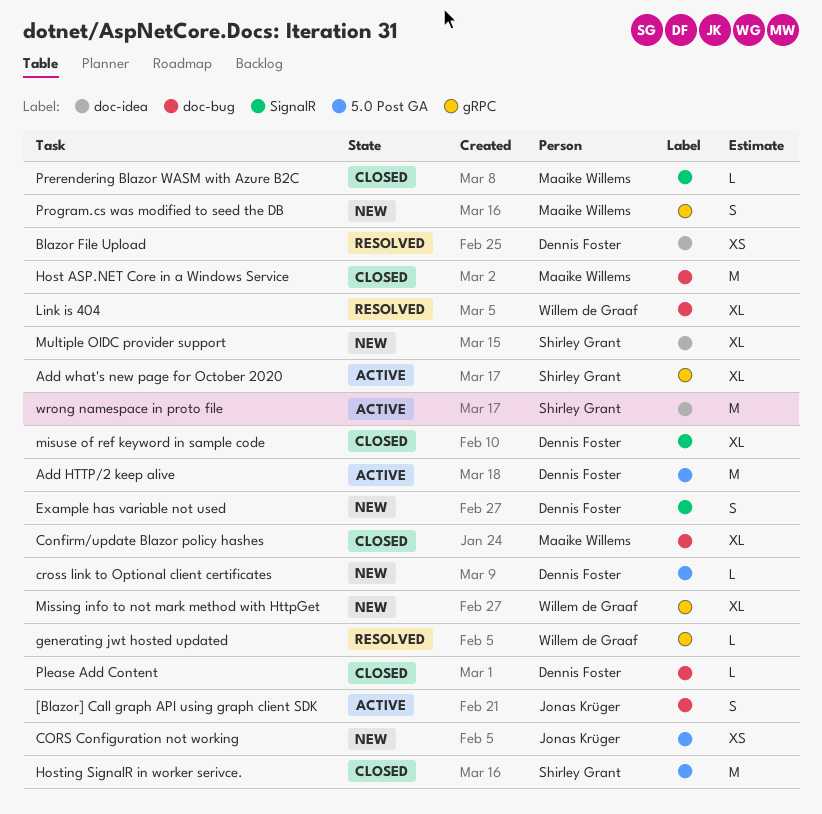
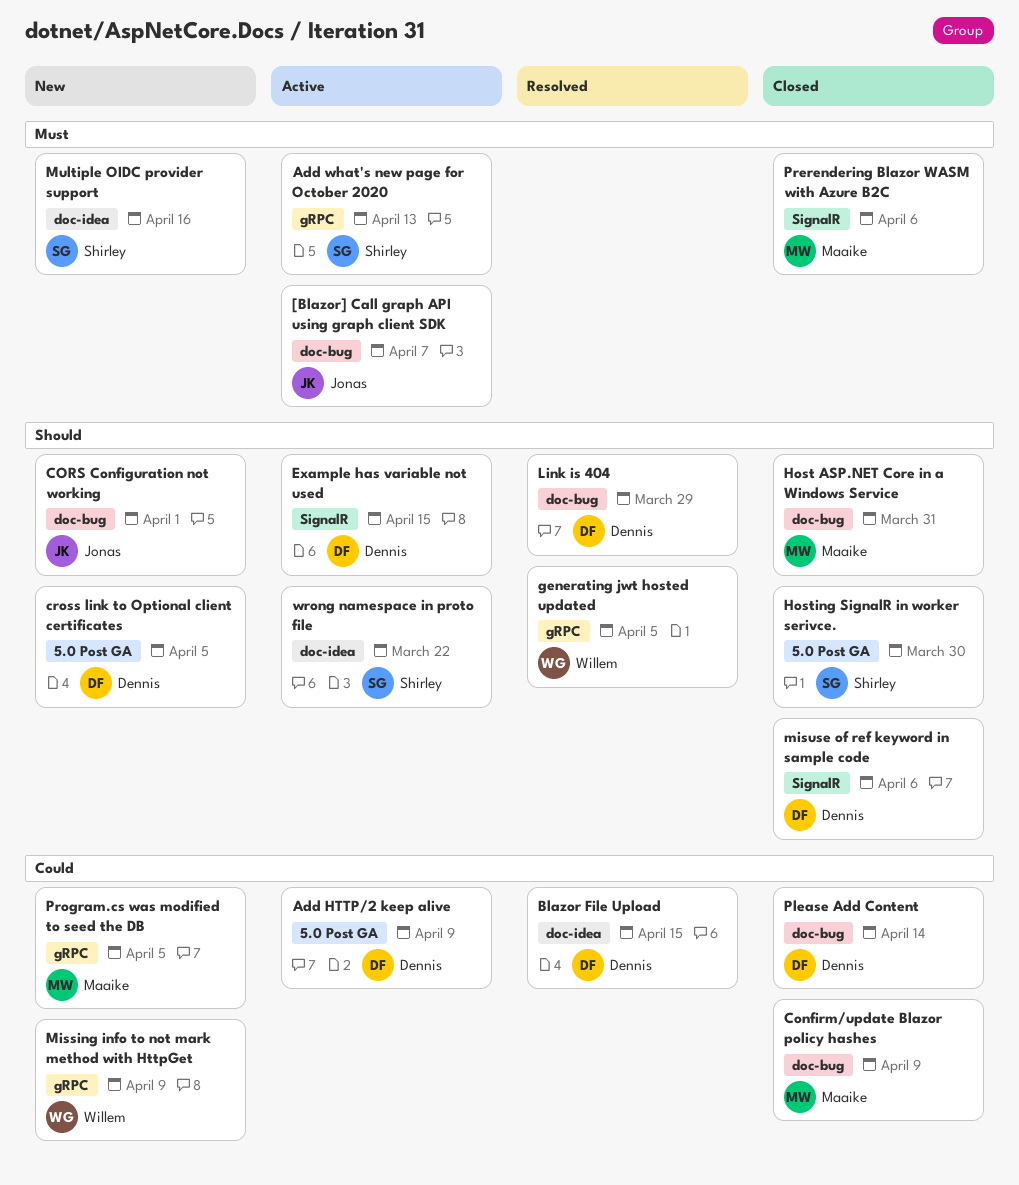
CORS Configuration not working, label: 5.0 Post GA -> doc-bug
Example has variable not used, status: New -> Active
Link is 404, owner: Willem de Graaf -> Dennis Foster

